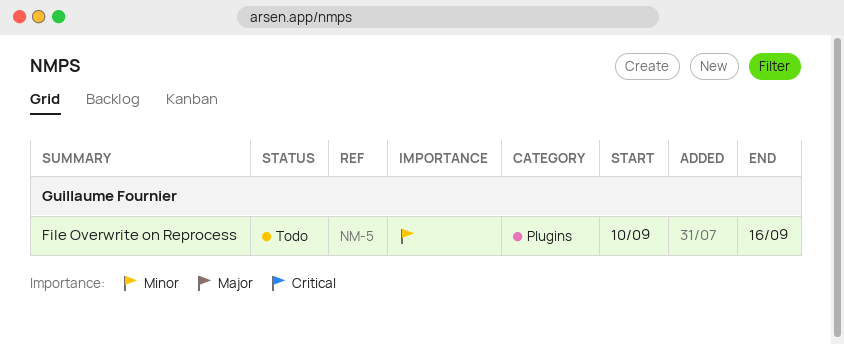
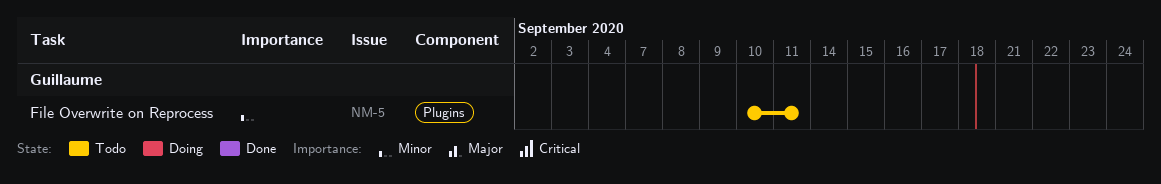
NM-5, due: Sep 16 -> Sep 11

